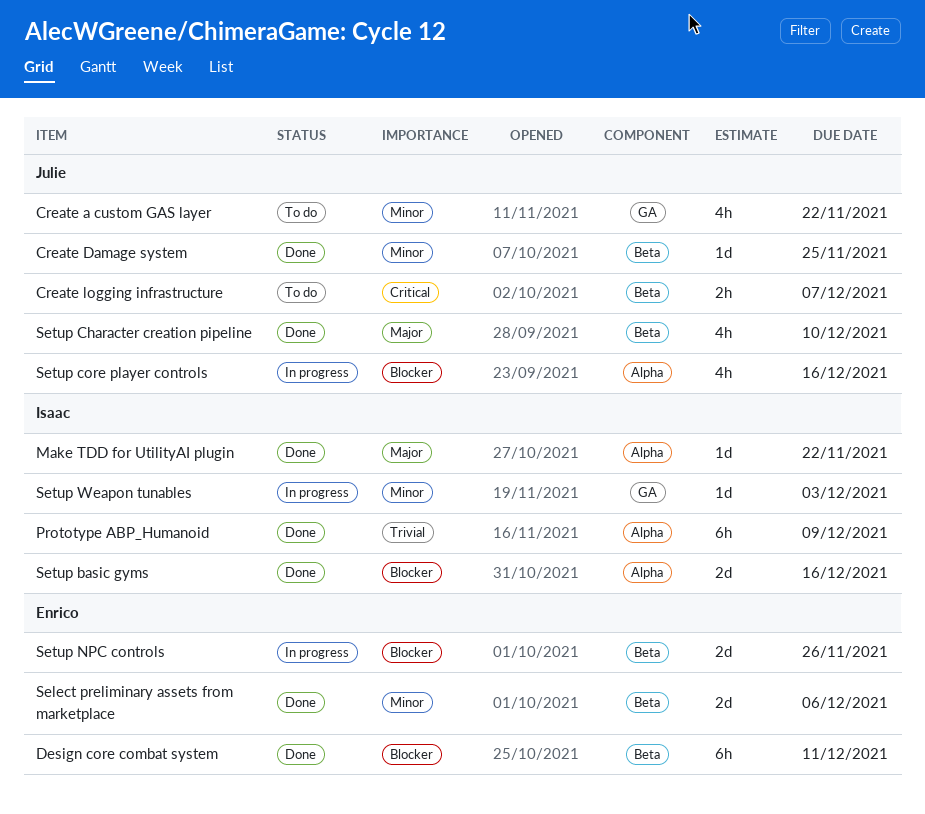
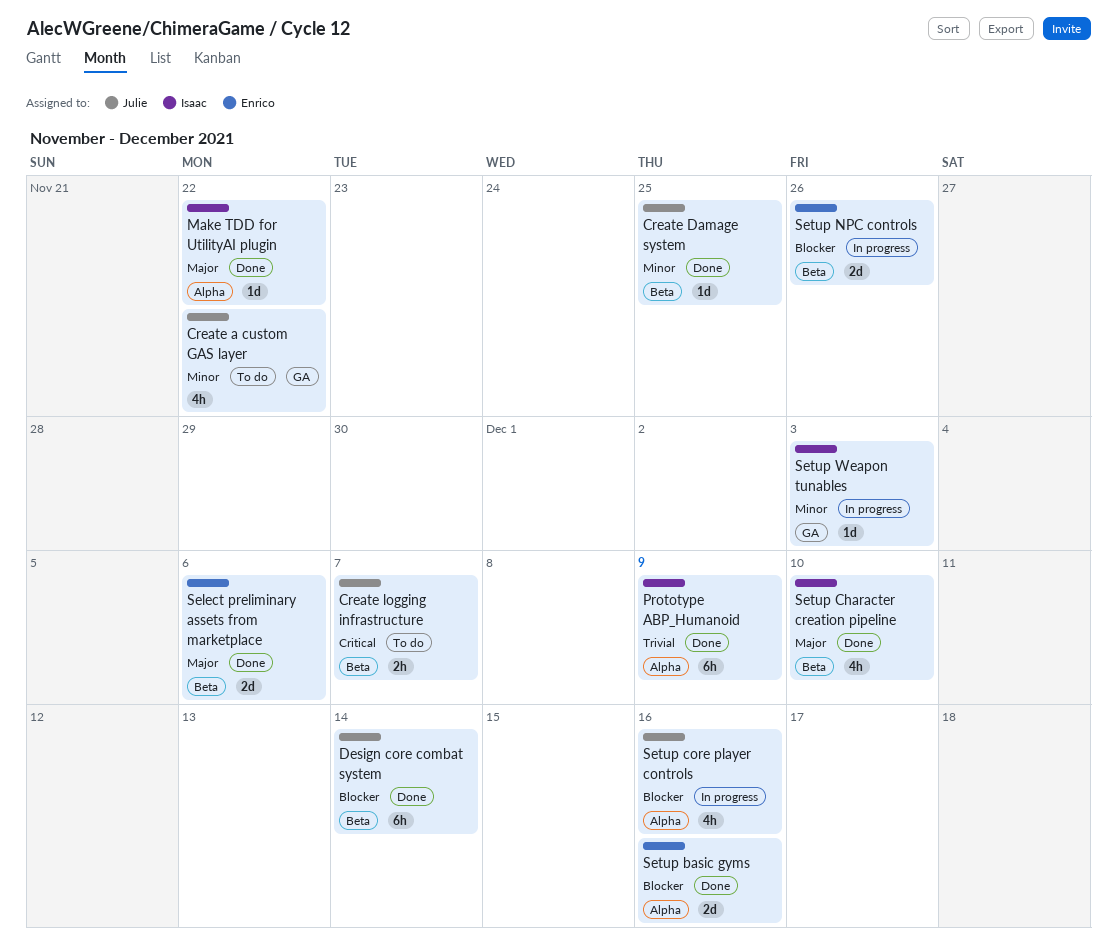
Design core combat system, owner: Enrico -> Julie
Design core combat system, due: Dec 11 -> Dec 14
Select preliminary assets from marketplace, priority: Minor -> Major
Setup basic gyms, owner: Isaac -> Enrico
Setup Character creation pipeline, owner: Julie -> Isaac

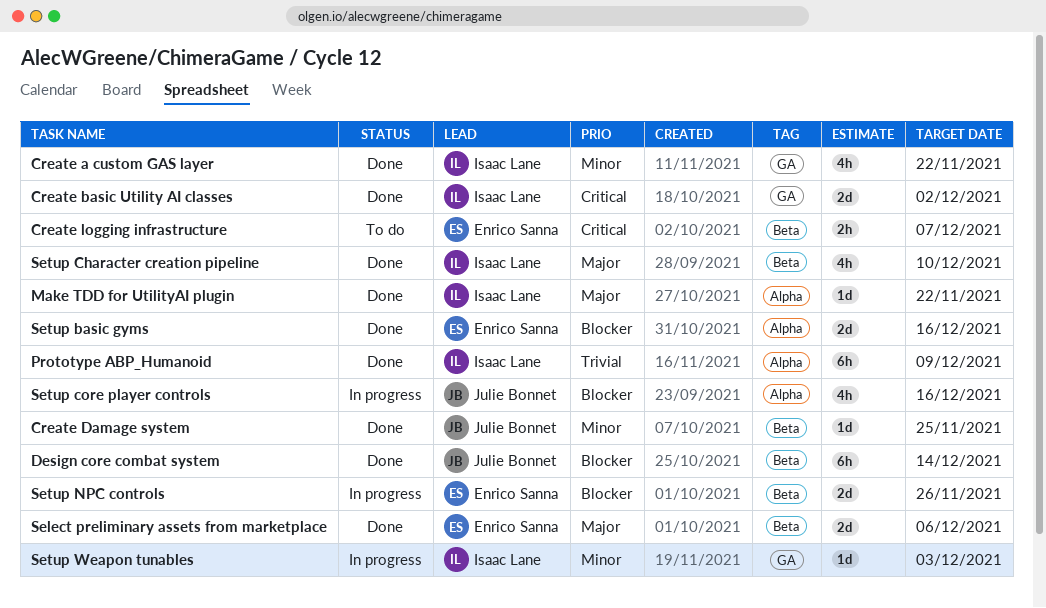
Create a custom GAS layer, status: To do -> Done
Create a custom GAS layer, owner: Julie Bonnet -> Isaac Lane
Create basic Utility AI classes: none -> present
Create logging infrastructure, owner: Julie Bonnet -> Enrico Sanna

